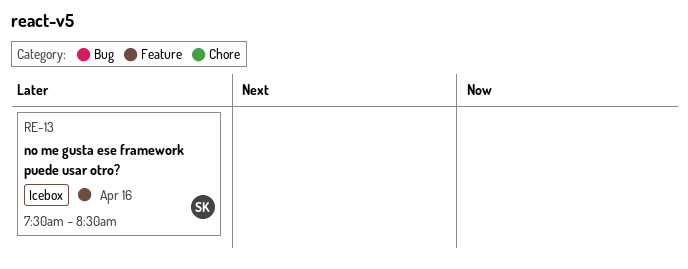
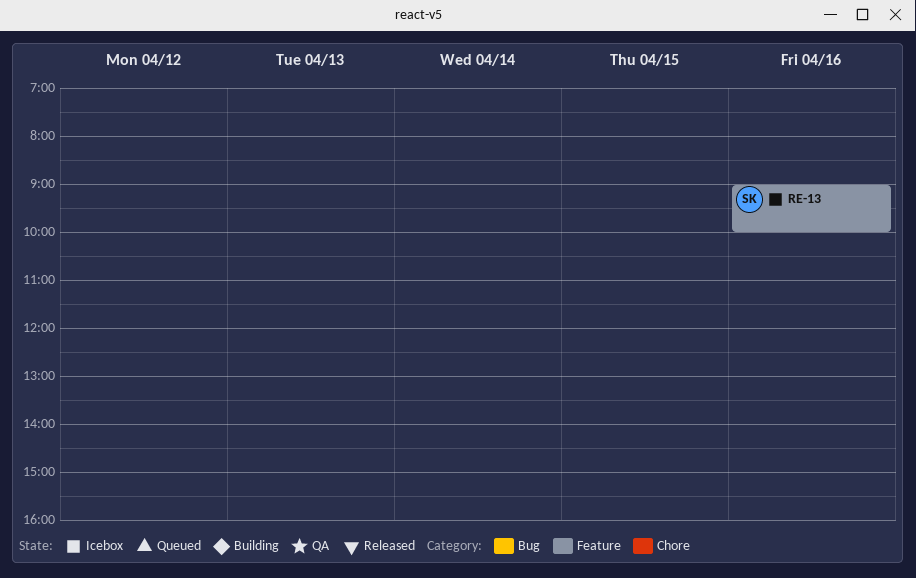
RE-13, begins: 07:30 -> 09:00
RE-13, ends: 08:30 -> 10:00

